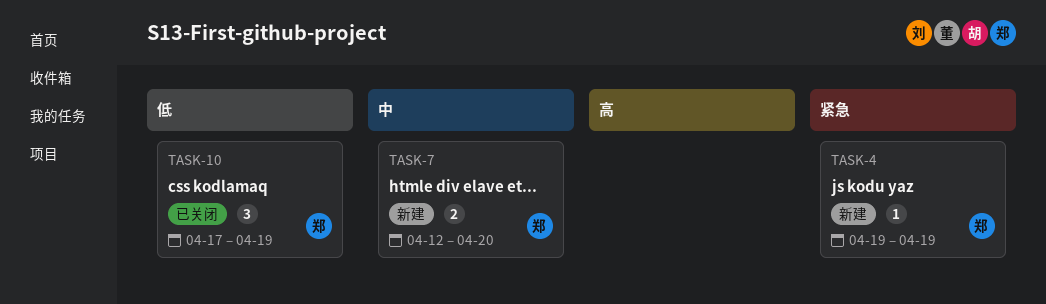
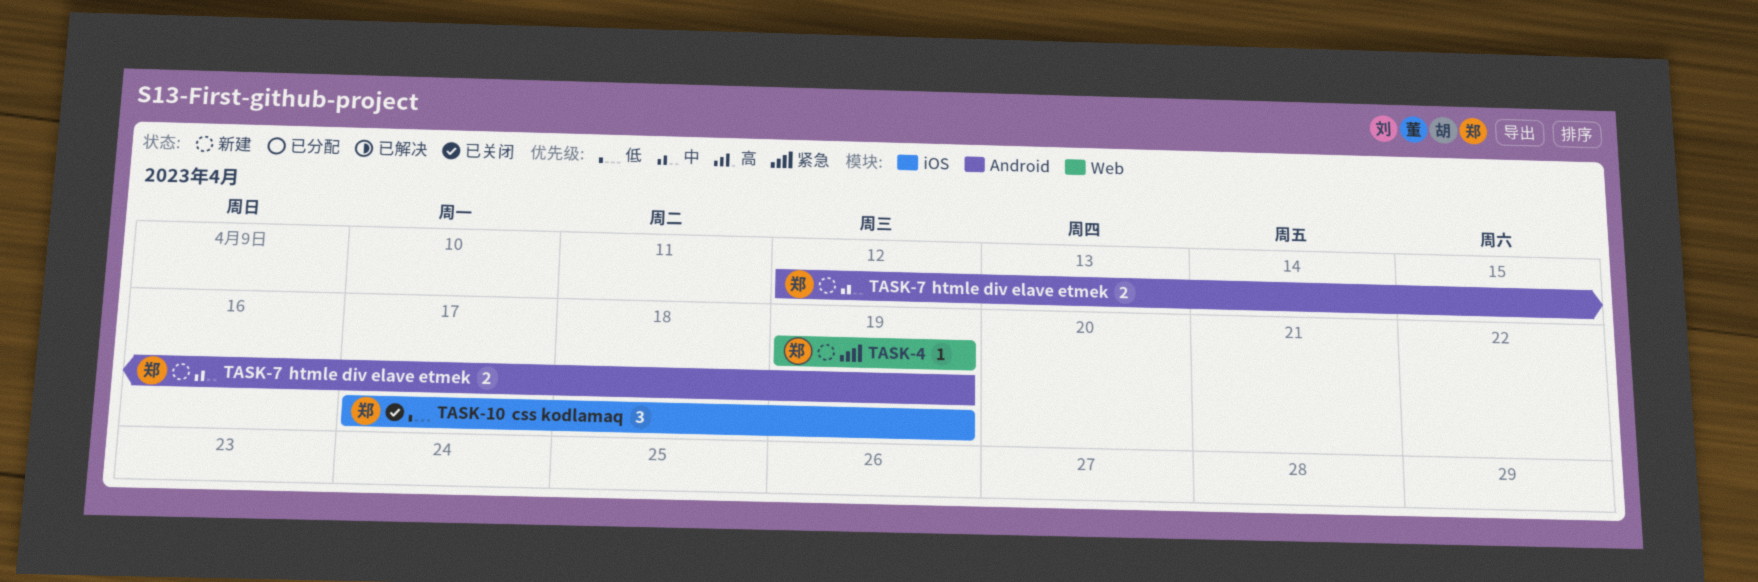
TASK-7, due: Apr 20 -> Apr 19

